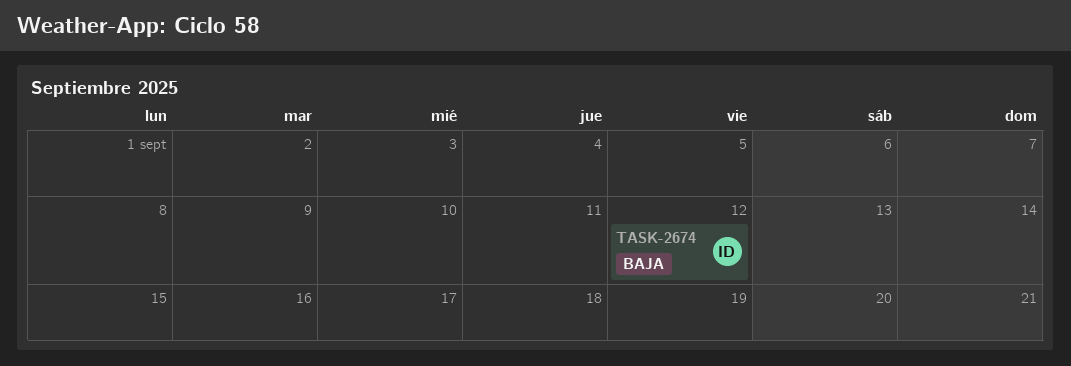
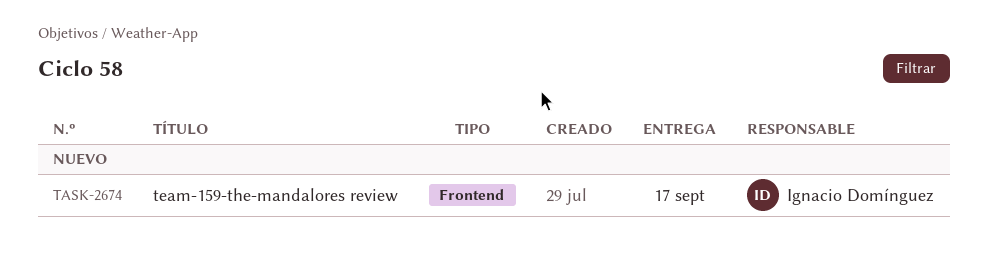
TASK-2674, due: Sep 12 -> Sep 17

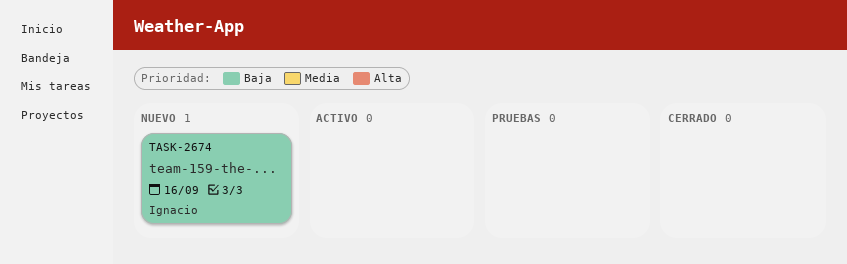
TASK-2674, due: Sep 17 -> Sep 16

